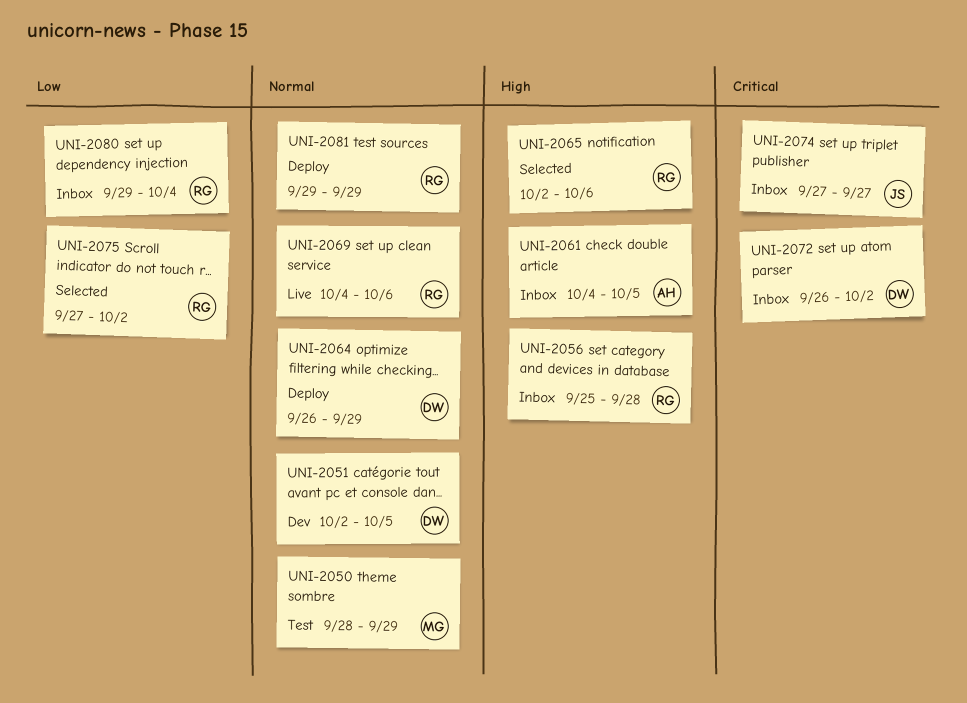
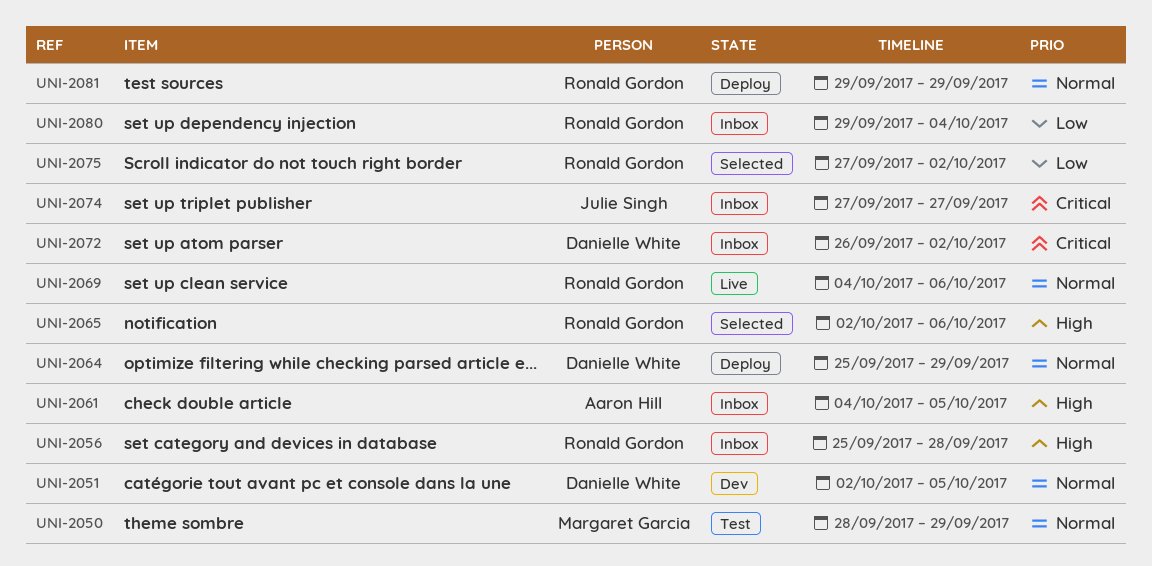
UNI-2064, start: Sep 26 -> Sep 25

